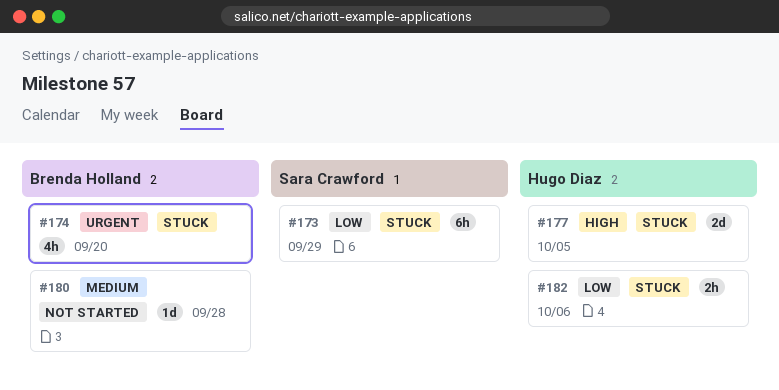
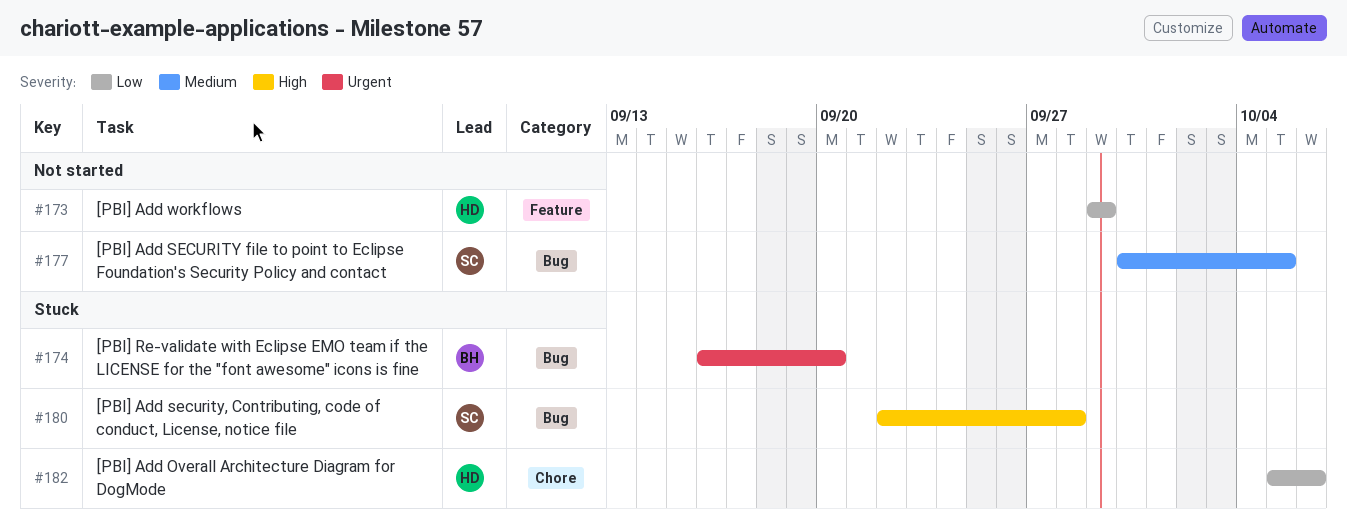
#173, status: Stuck -> Not started
#173, owner: Sara Crawford -> Hugo Diaz
#177, status: Stuck -> Not started
#177, owner: Hugo Diaz -> Sara Crawford
#177, priority: High -> Medium
#180, status: Not started -> Stuck
#180, owner: Brenda Holland -> Sara Crawford
#180, priority: Medium -> High

